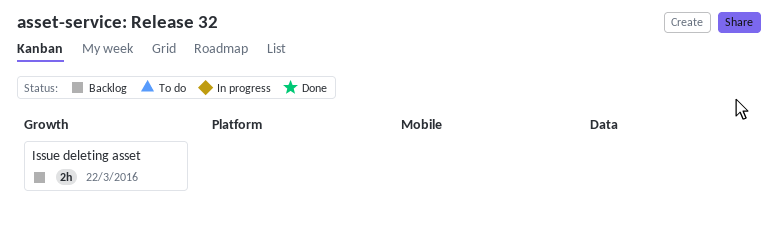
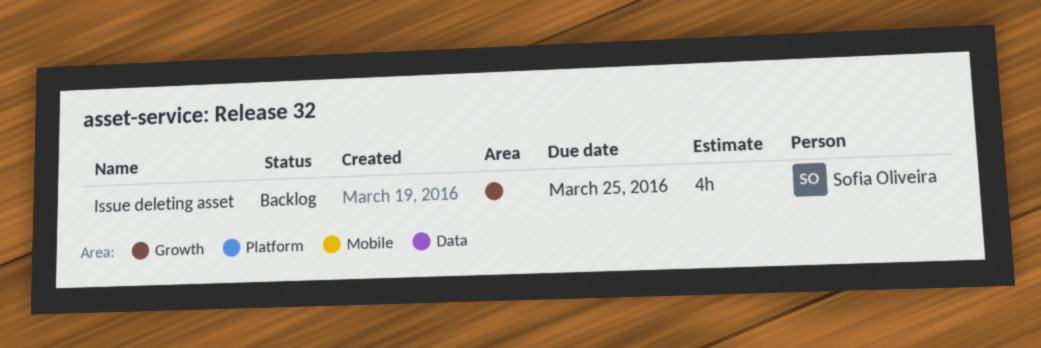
Issue deleting asset, estimate: 2h -> 4h
Issue deleting asset, due: Mar 22 -> Mar 25

